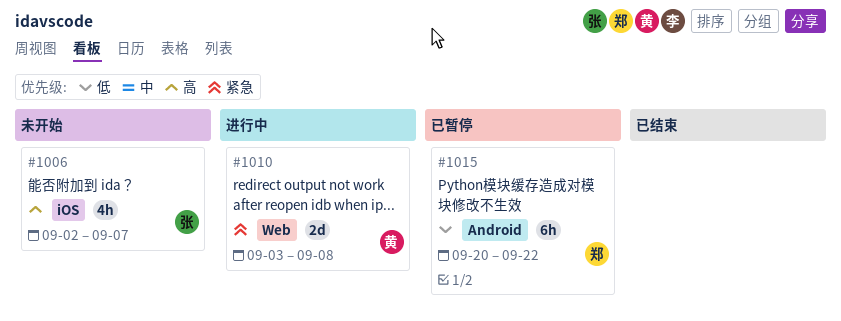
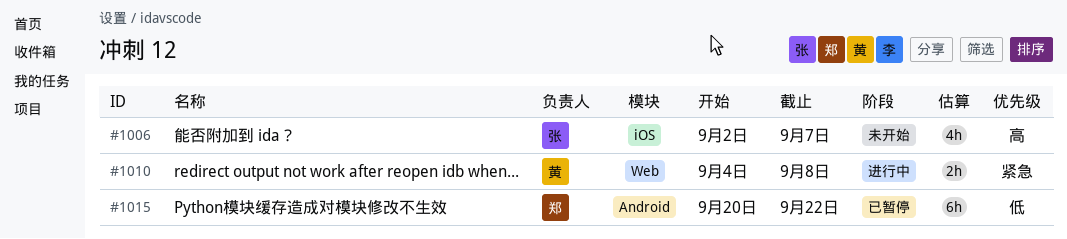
#1010, estimate: 2d -> 2h
#1010, start: Sep 3 -> Sep 4

